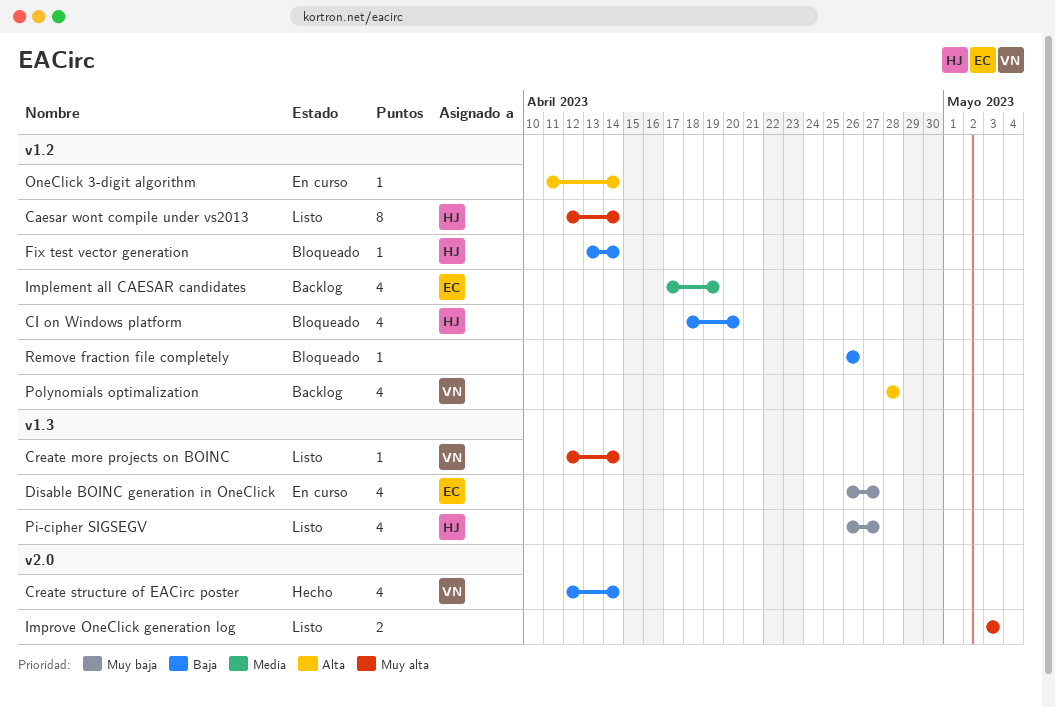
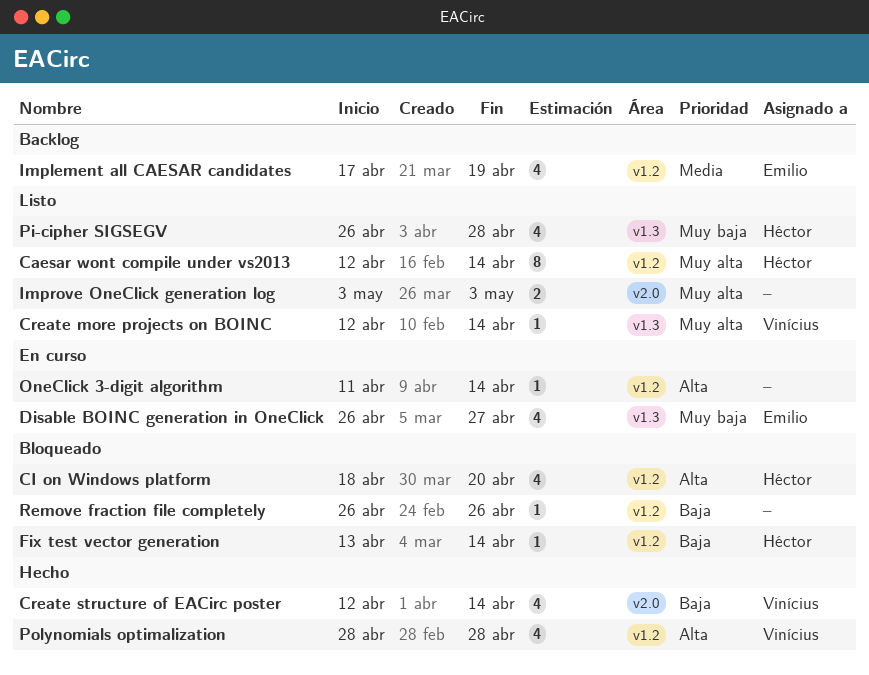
CI on Windows platform, priority: Baja -> Alta
Pi-cipher SIGSEGV, due: Apr 27 -> Apr 28
Polynomials optimalization, status: Backlog -> Hecho

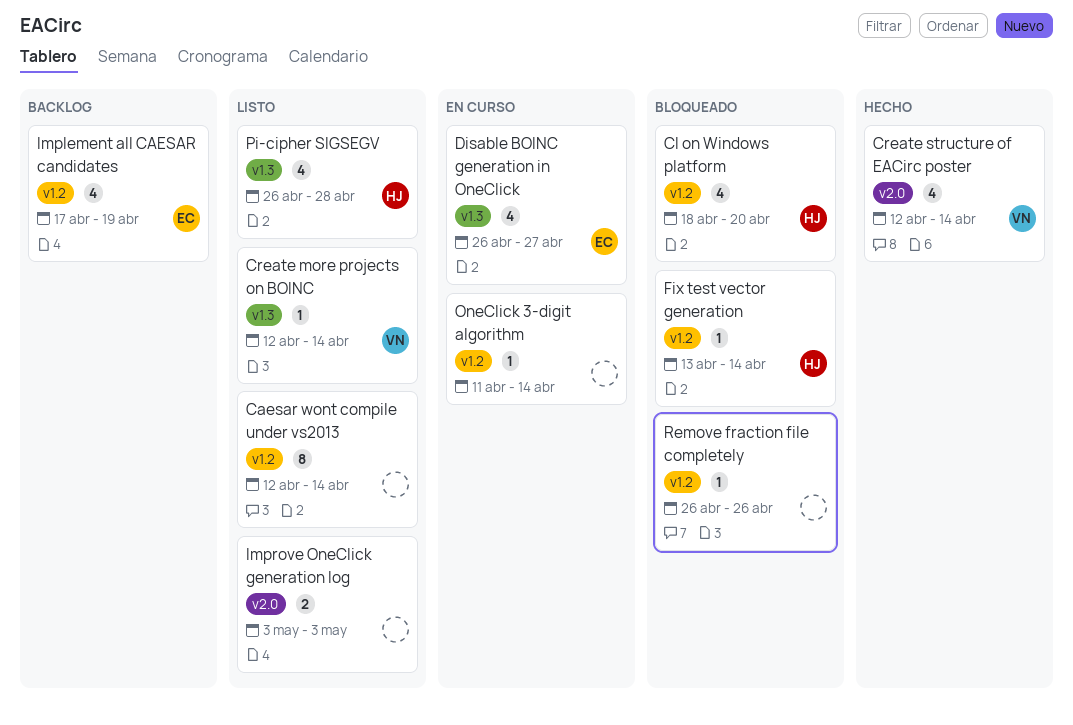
Caesar wont compile under vs2013, owner: Héctor -> none
Polynomials optimalization: present -> none

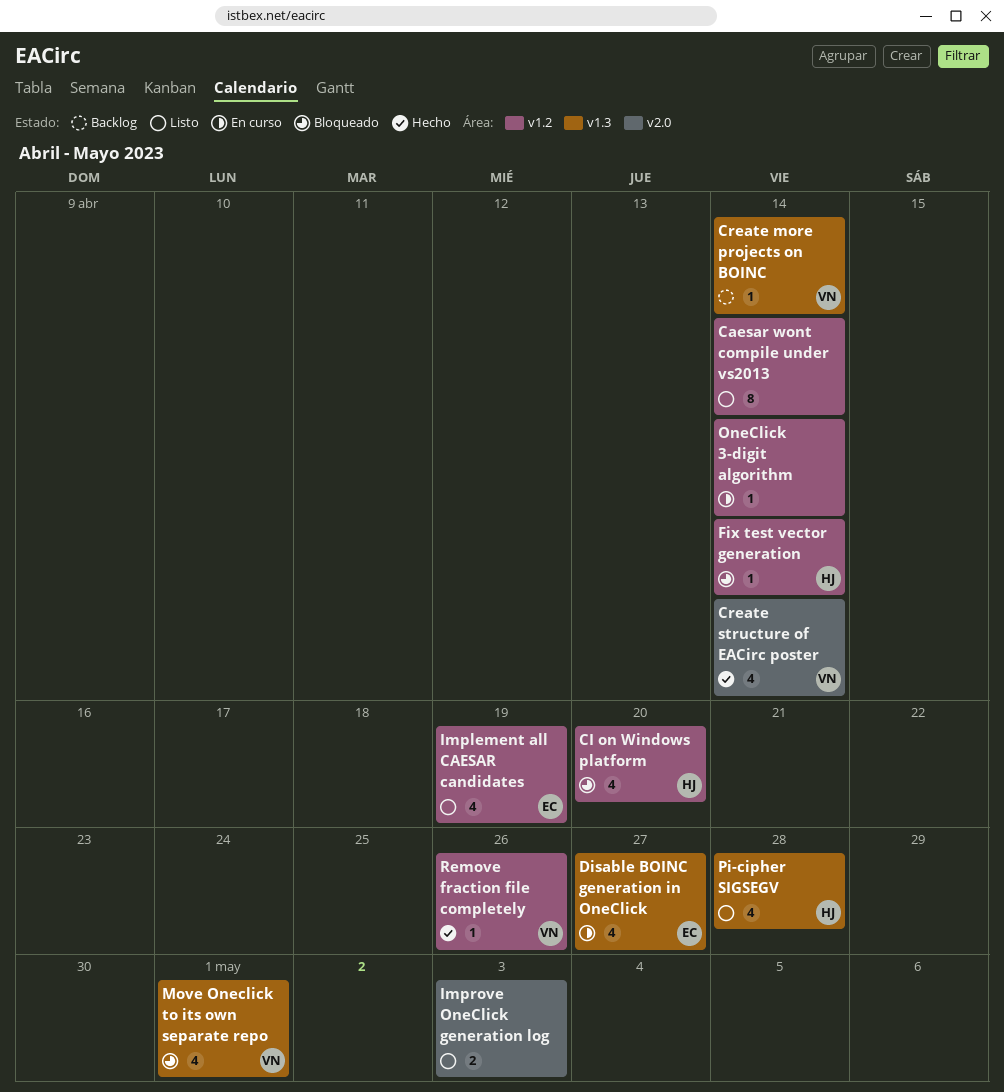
Create more projects on BOINC, status: Listo -> Backlog
Implement all CAESAR candidates, status: Backlog -> Listo
Move Oneclick to its own separate repo: none -> present
Remove fraction file completely, status: Bloqueado -> Hecho
Remove fraction file completely, owner: none -> VN

